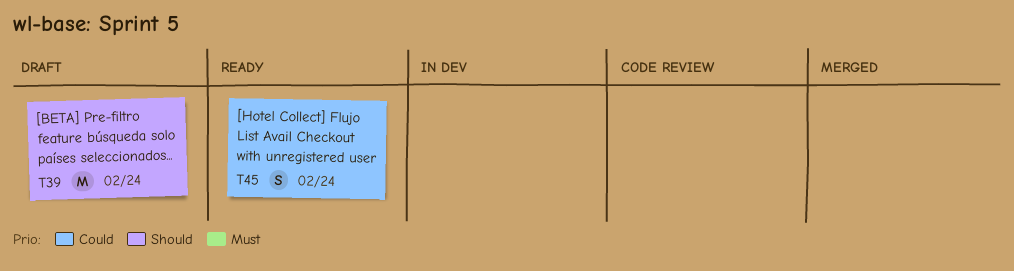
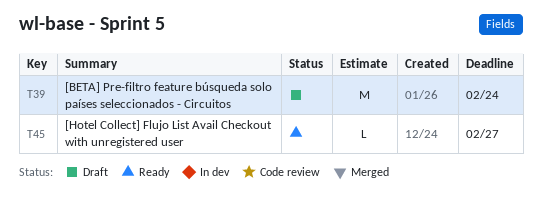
T45, estimate: S -> L
T45, due: Feb 24 -> Feb 27

